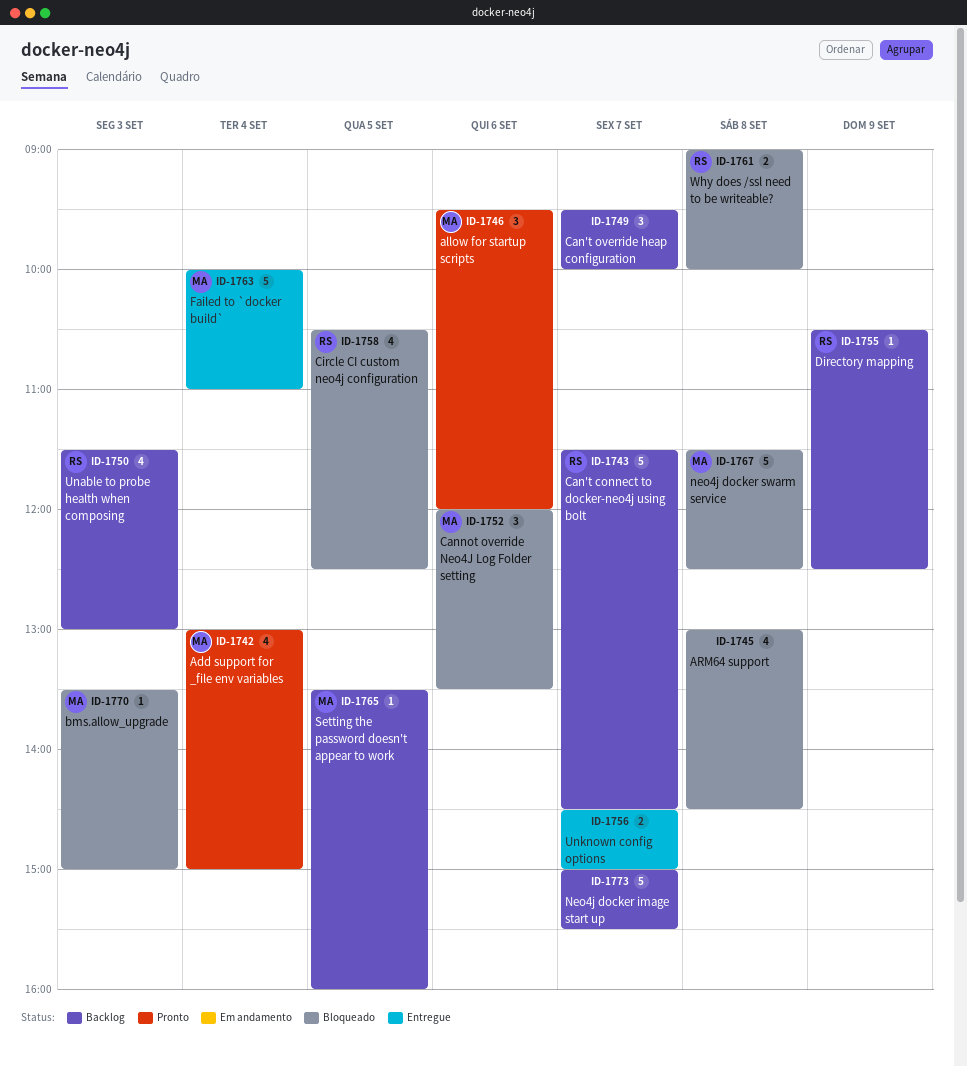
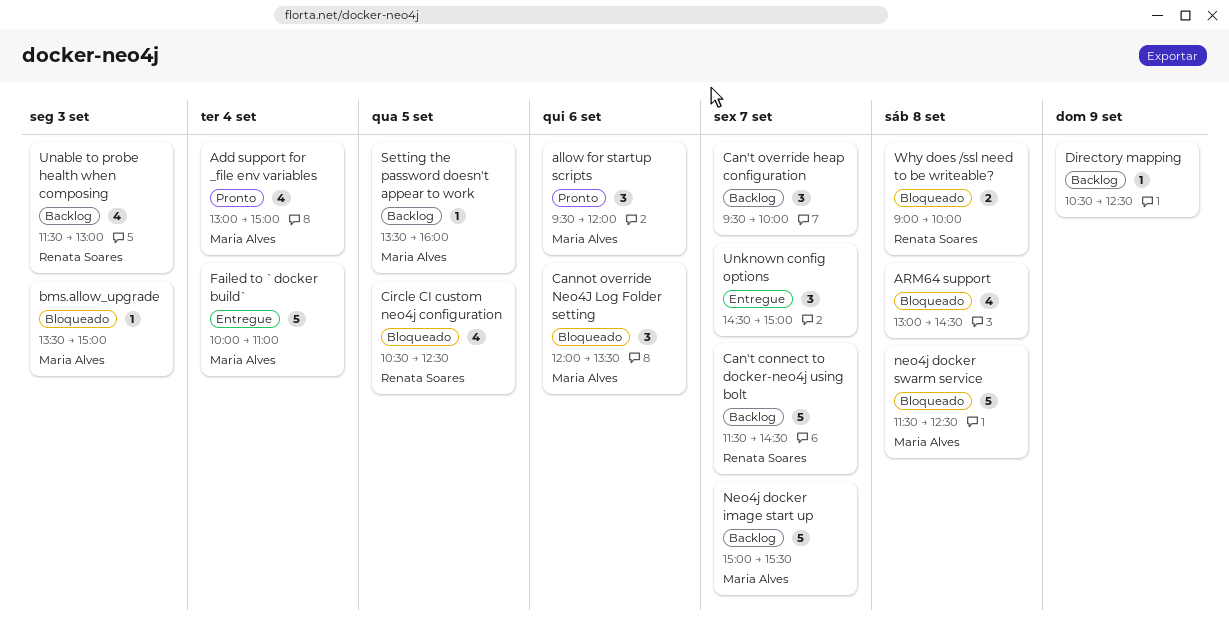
Directory mapping, owner: Renata Soares -> none
Neo4j docker image start up, owner: none -> Maria Alves
Unknown config options, estimate: 2 -> 3

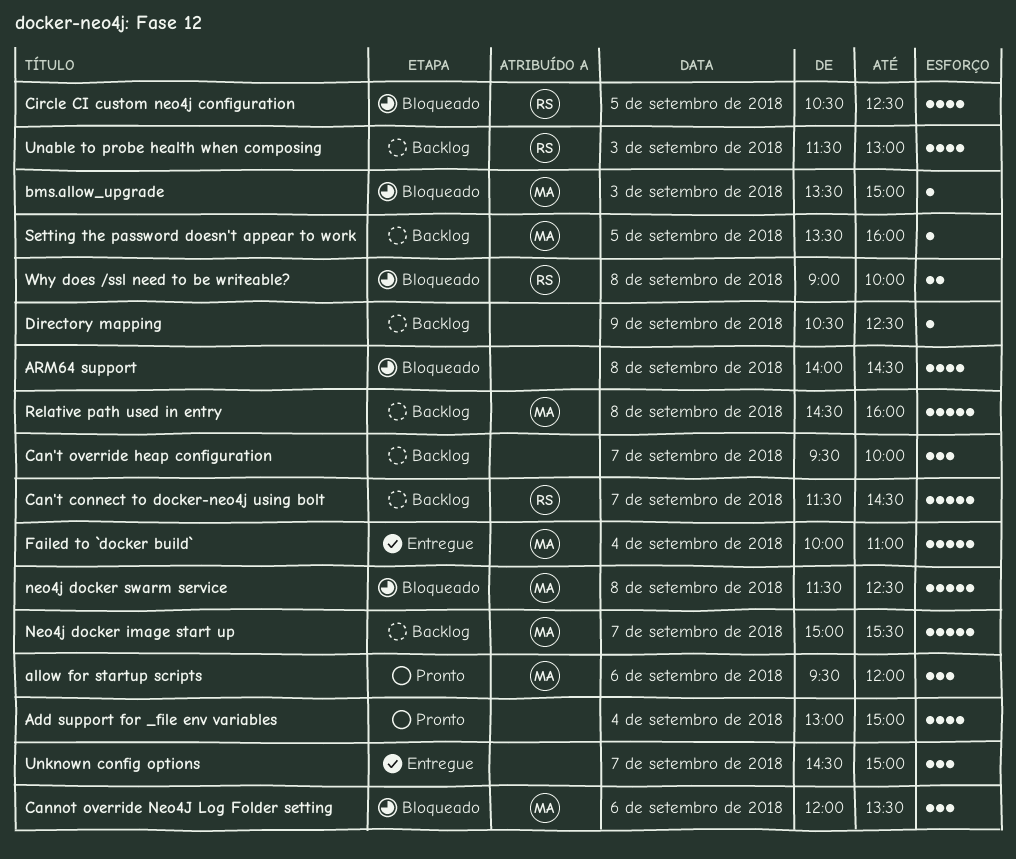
Add support for _file env variables, owner: Maria Alves -> none
ARM64 support, begins: 13:00 -> 14:00
Relative path used in entry: none -> present

